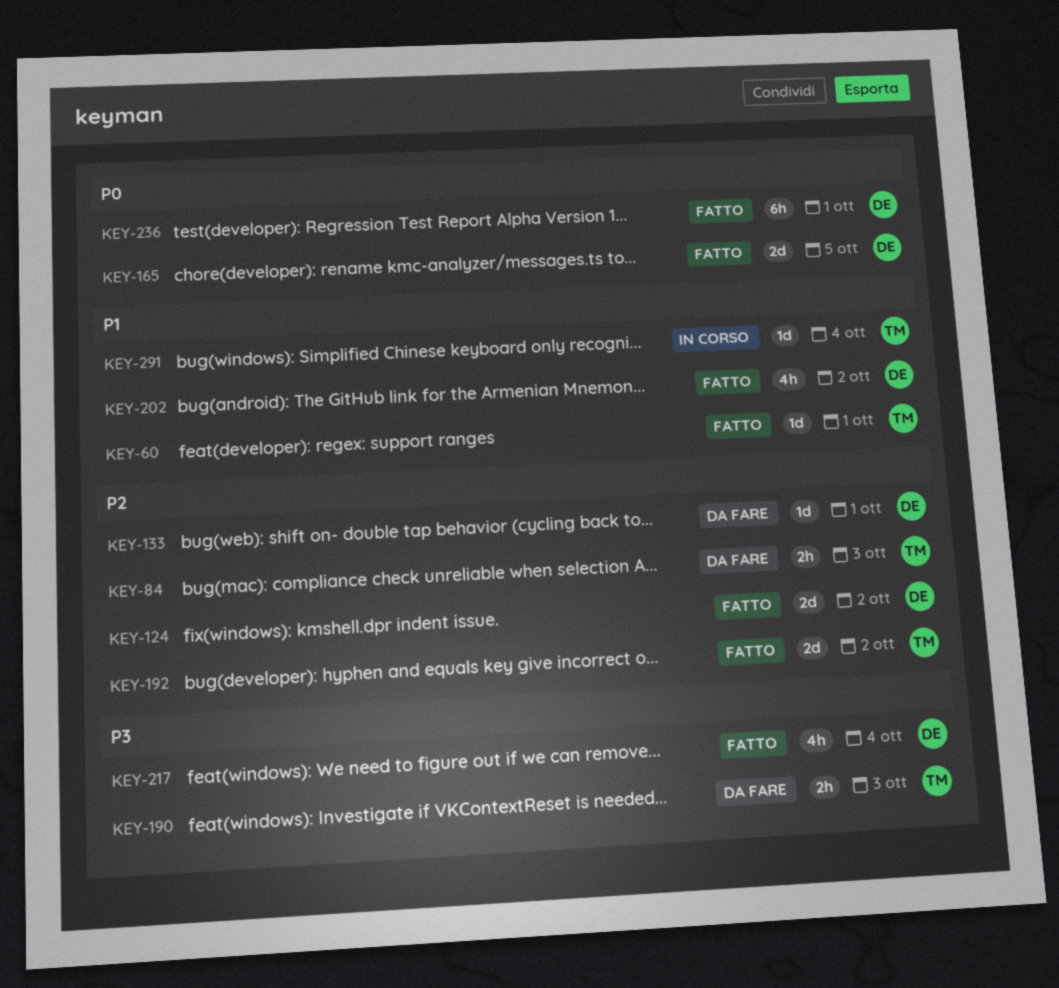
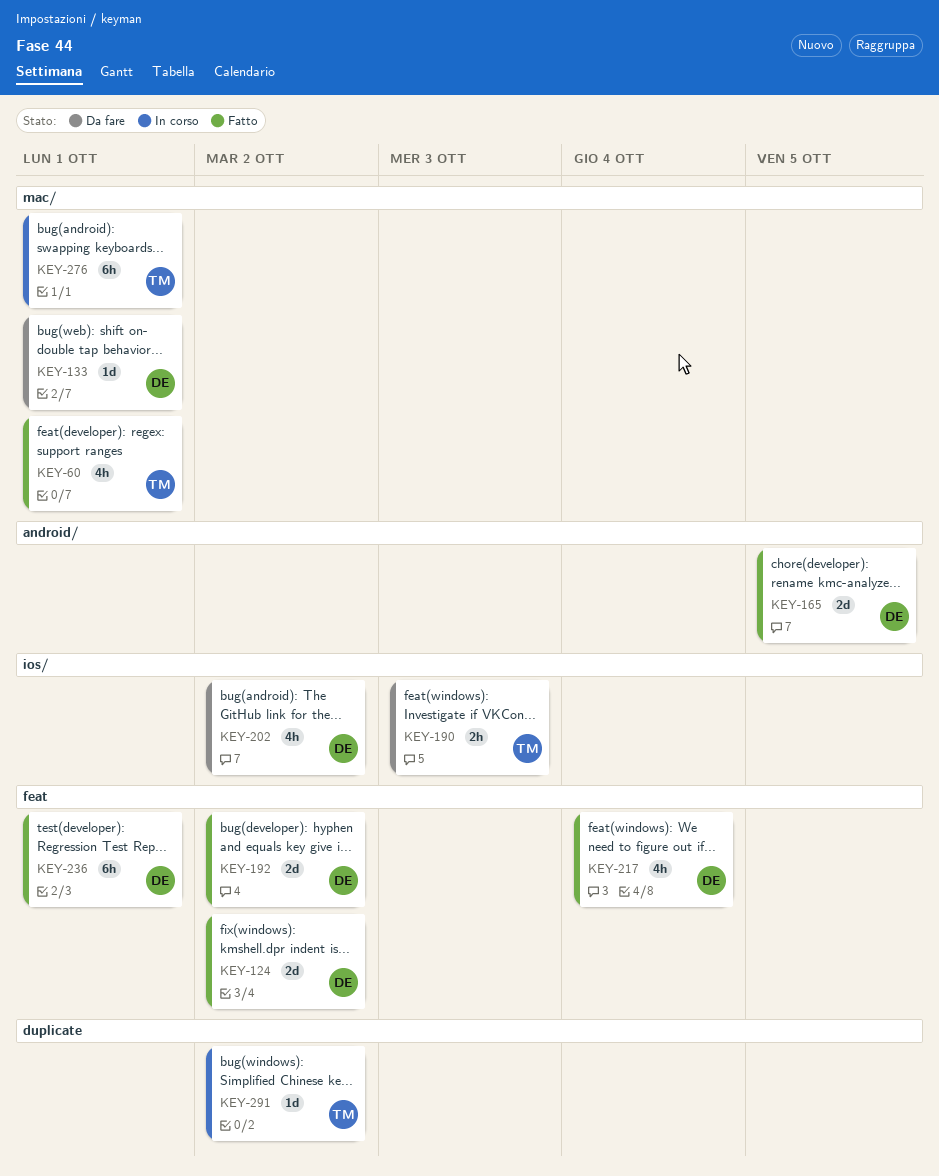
KEY-60, estimate: 1d -> 4h
KEY-84: present -> none
KEY-192, owner: TM -> DE
KEY-202, status: Fatto -> Da fare
KEY-276: none -> present
KEY-291, due: Oct 4 -> Oct 2

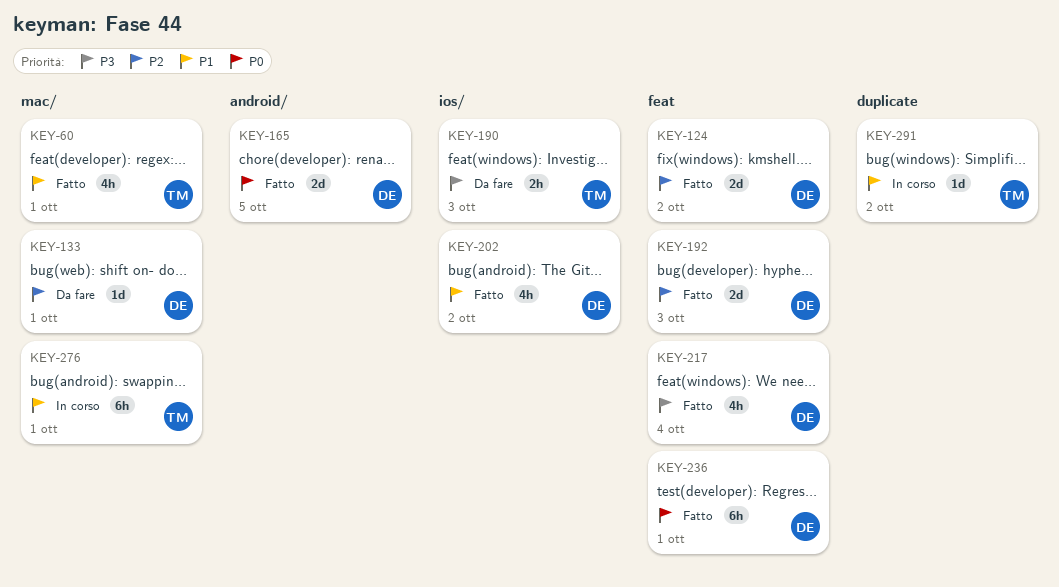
KEY-192, due: Oct 2 -> Oct 3
KEY-202, status: Da fare -> Fatto

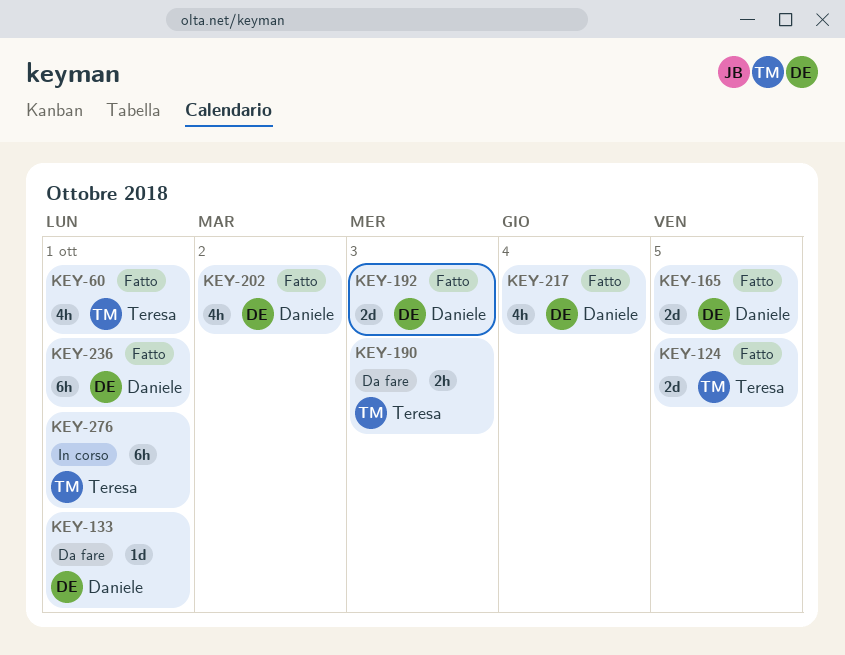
KEY-124, owner: Daniele -> Teresa
KEY-124, due: Oct 2 -> Oct 5
KEY-291: present -> none

